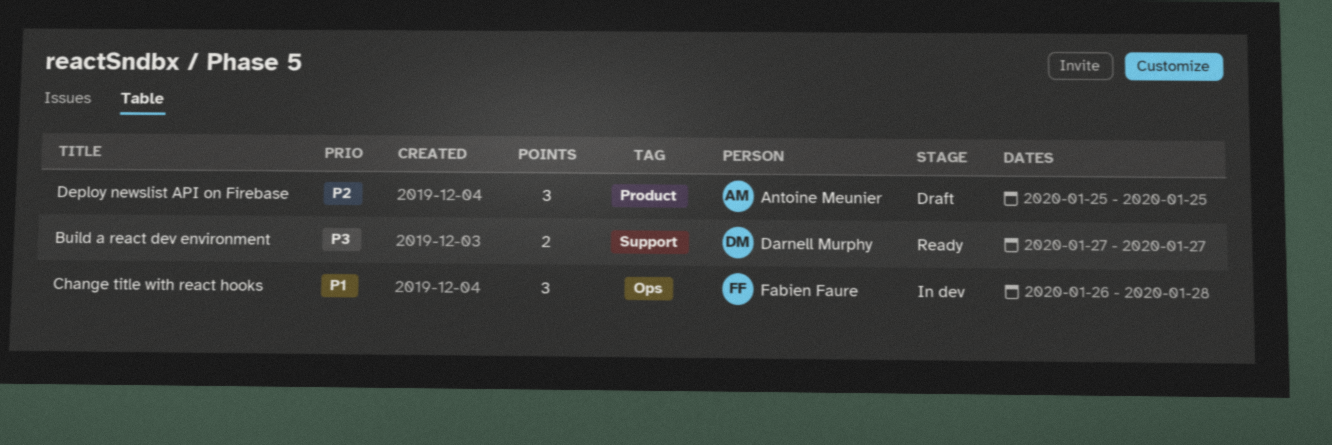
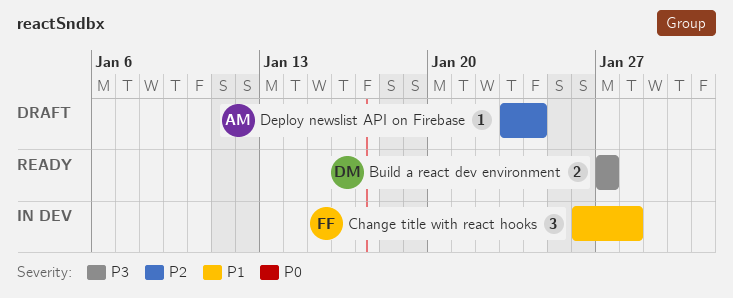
Deploy newslist API on Firebase, estimate: 3 -> 1
Deploy newslist API on Firebase, start: Jan 25 -> Jan 23
Deploy newslist API on Firebase, due: Jan 25 -> Jan 24

